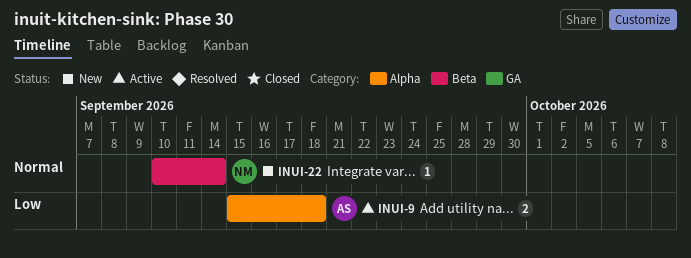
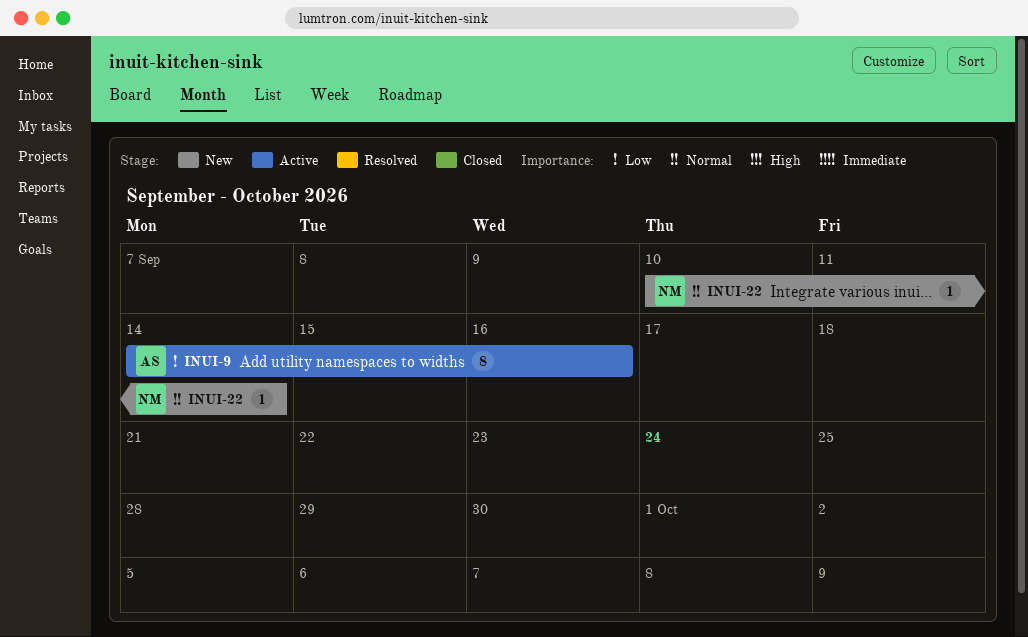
INUI-9, estimate: 2 -> 8
INUI-9, start: Sep 15 -> Sep 14
INUI-9, due: Sep 18 -> Sep 16

